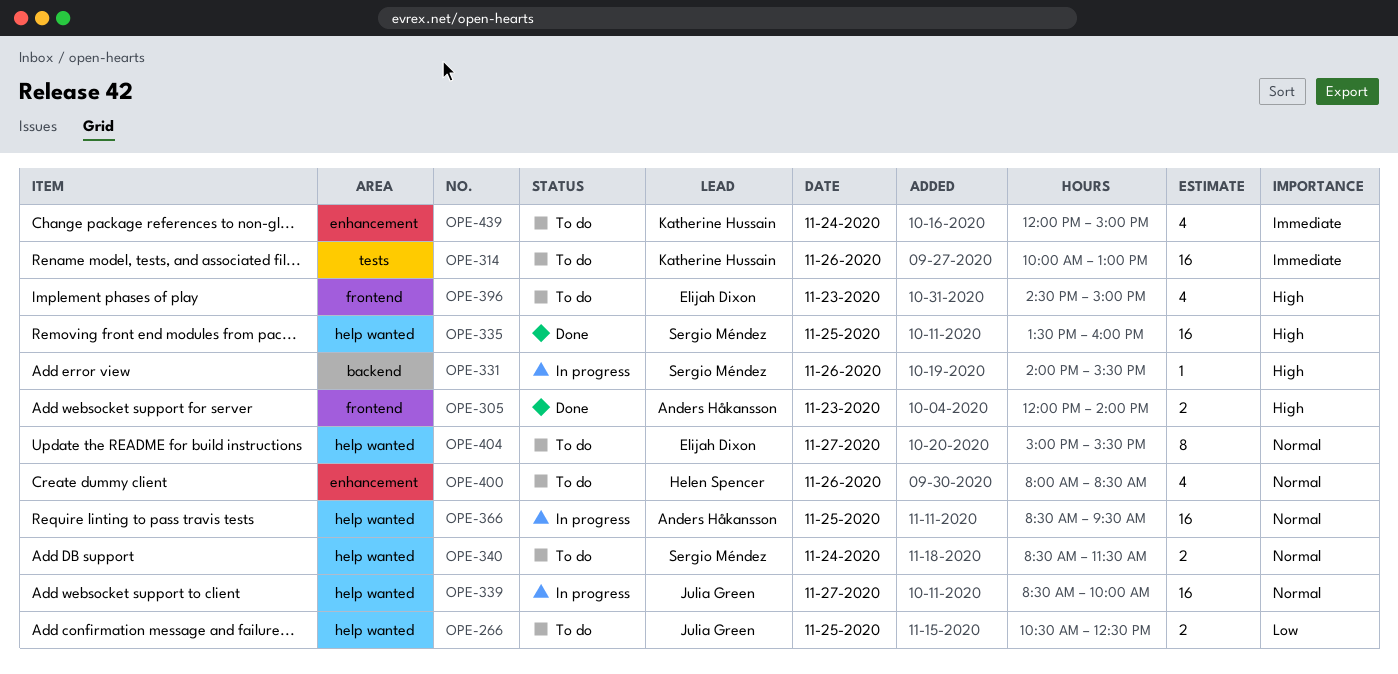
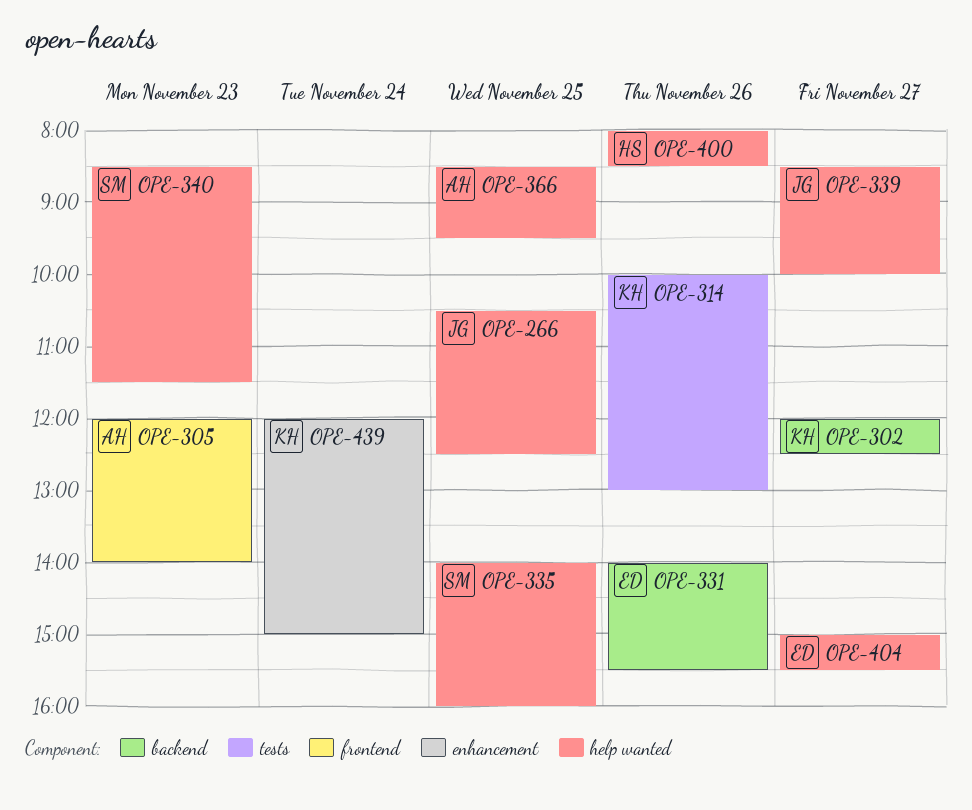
OPE-302: none -> present
OPE-331, owner: Sergio Méndez -> Elijah Dixon
OPE-335, begins: 13:30 -> 14:00
OPE-340, day: Nov 24 -> Nov 23
OPE-396: present -> none
OPE-400, label: enhancement -> help wanted

